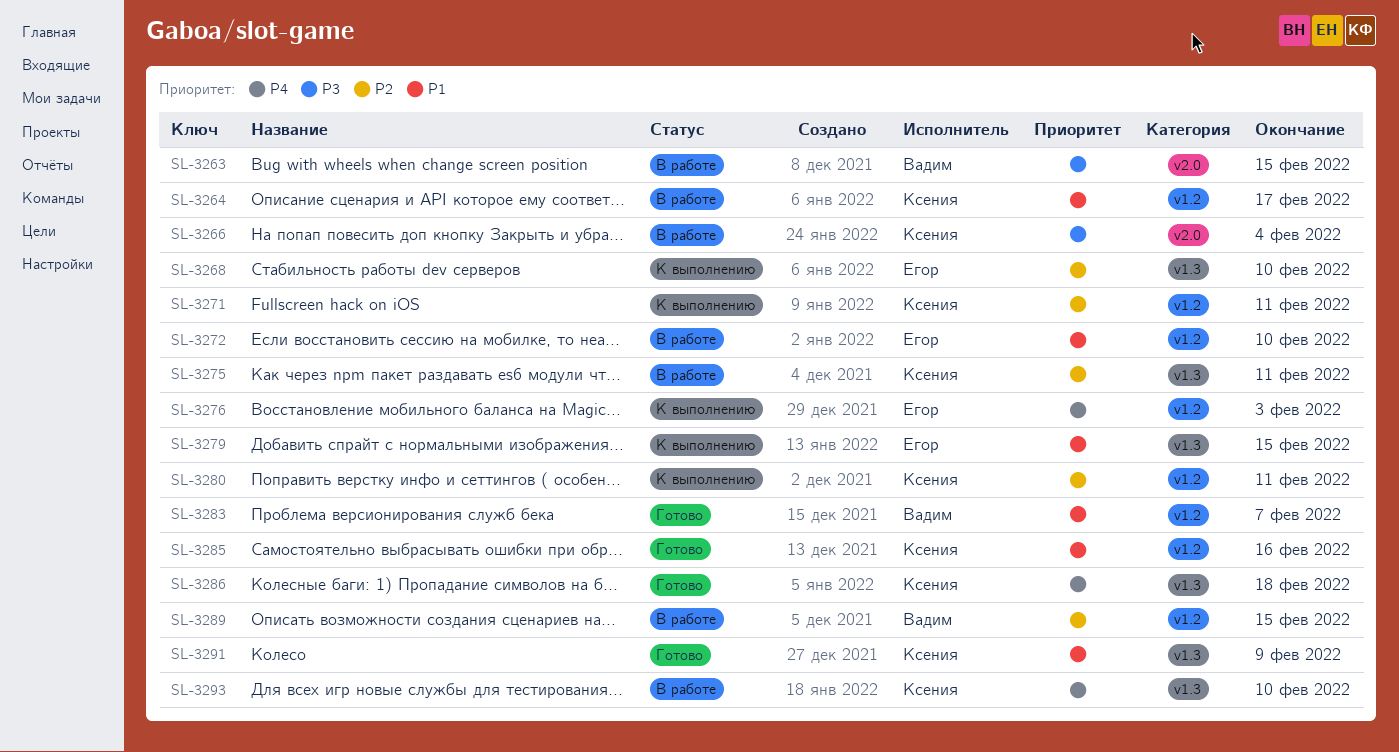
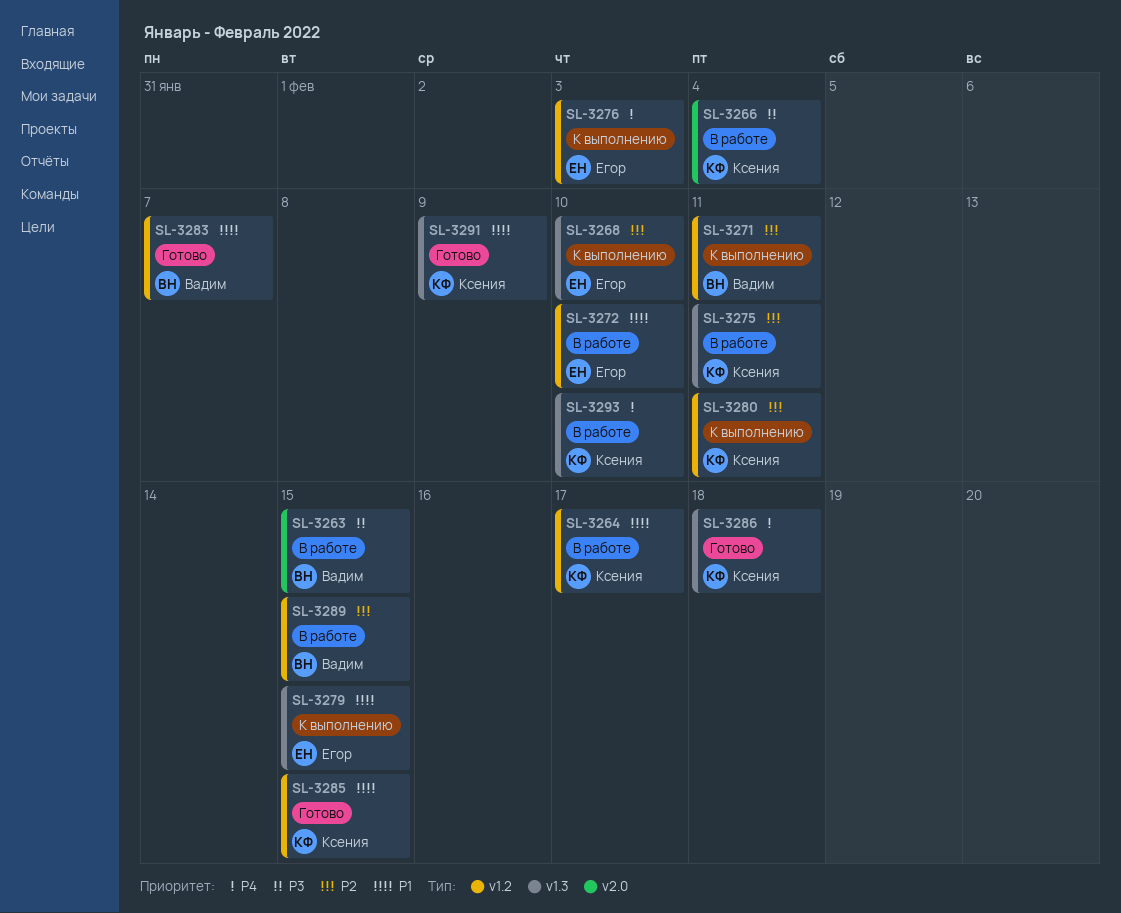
SL-3271, owner: Ксения -> Вадим
SL-3285, due: Feb 16 -> Feb 15

